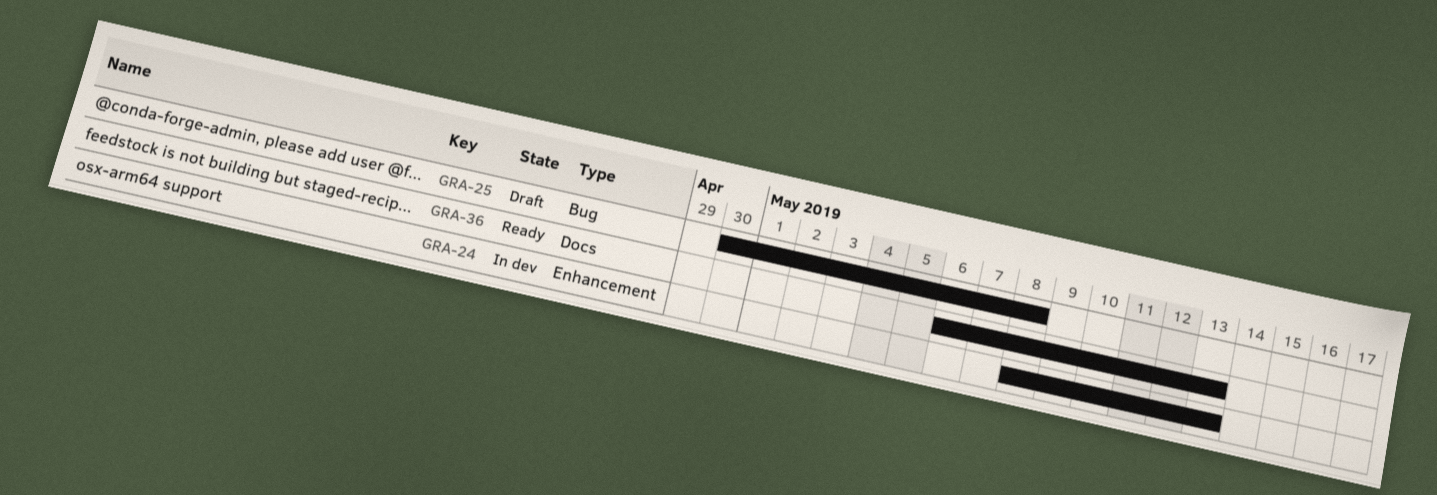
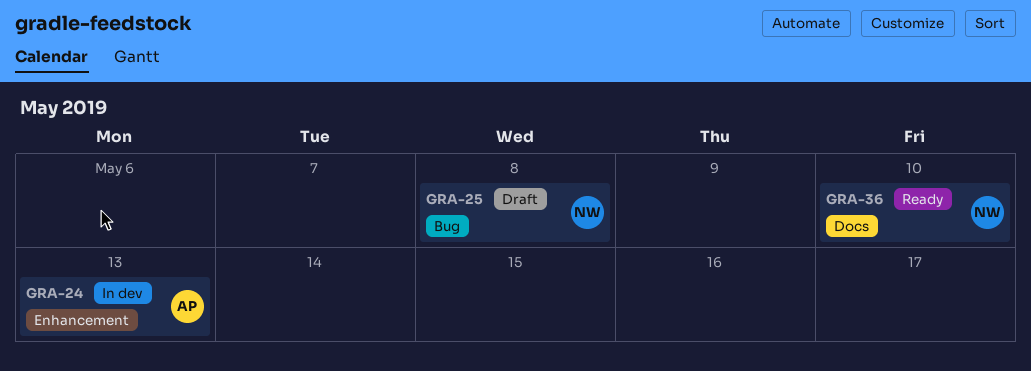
GRA-36, due: May 13 -> May 10

